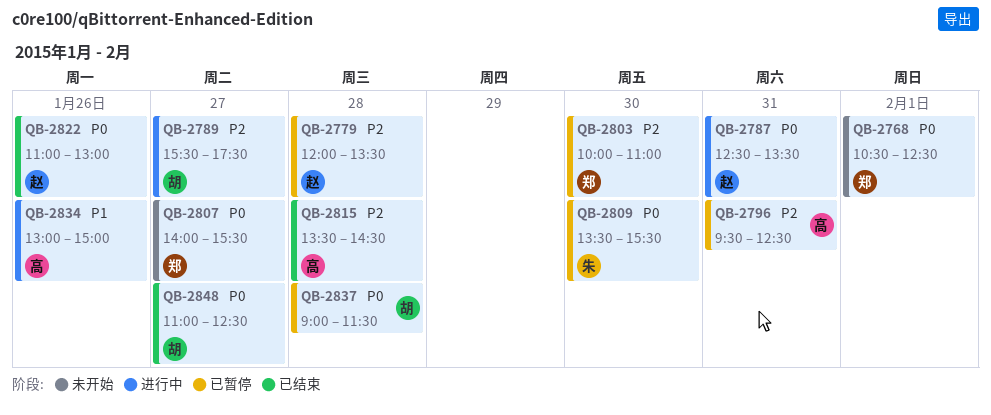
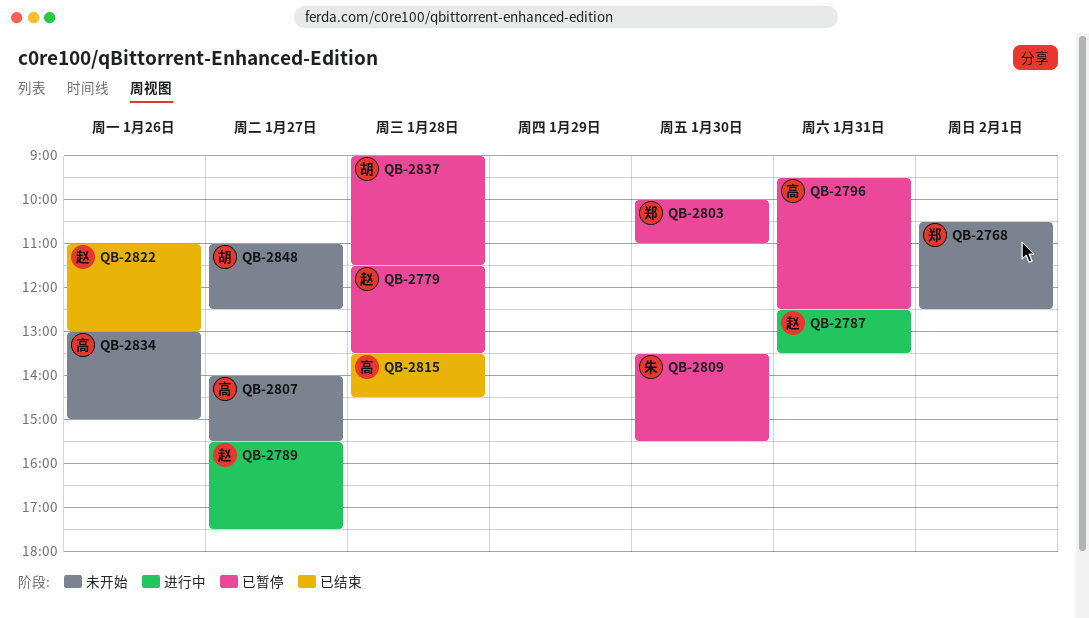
QB-2779, begins: 12:00 -> 11:30
QB-2789, owner: 胡 -> 赵
QB-2807, owner: 郑 -> 高
QB-2834, status: 进行中 -> 未开始
QB-2848, status: 已结束 -> 未开始

